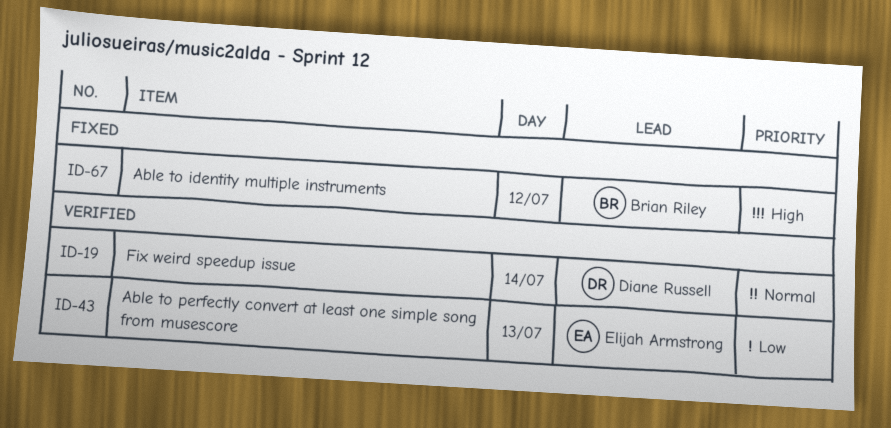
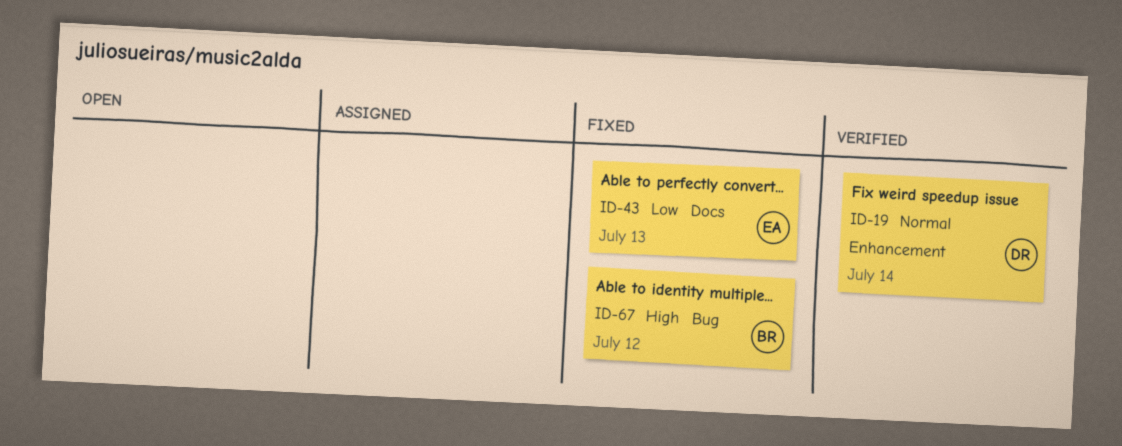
ID-43, status: Verified -> Fixed

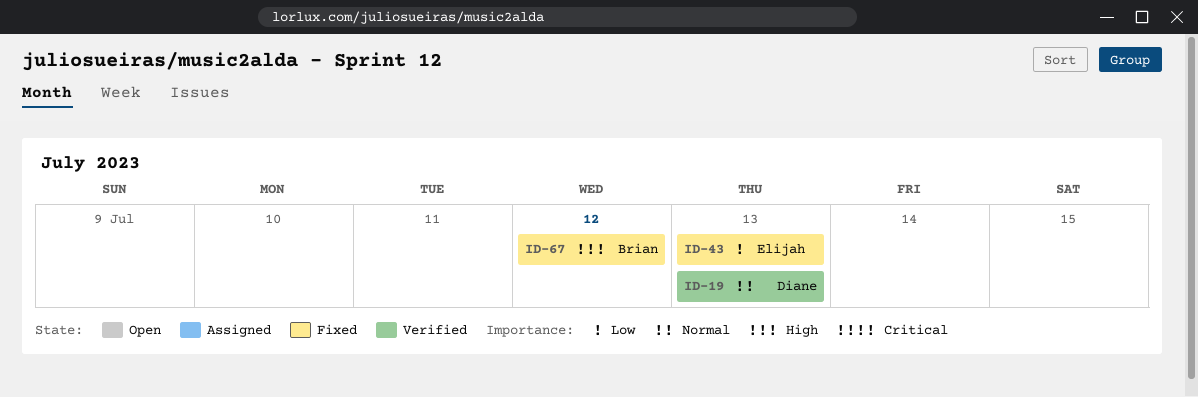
ID-19, day: Jul 14 -> Jul 13

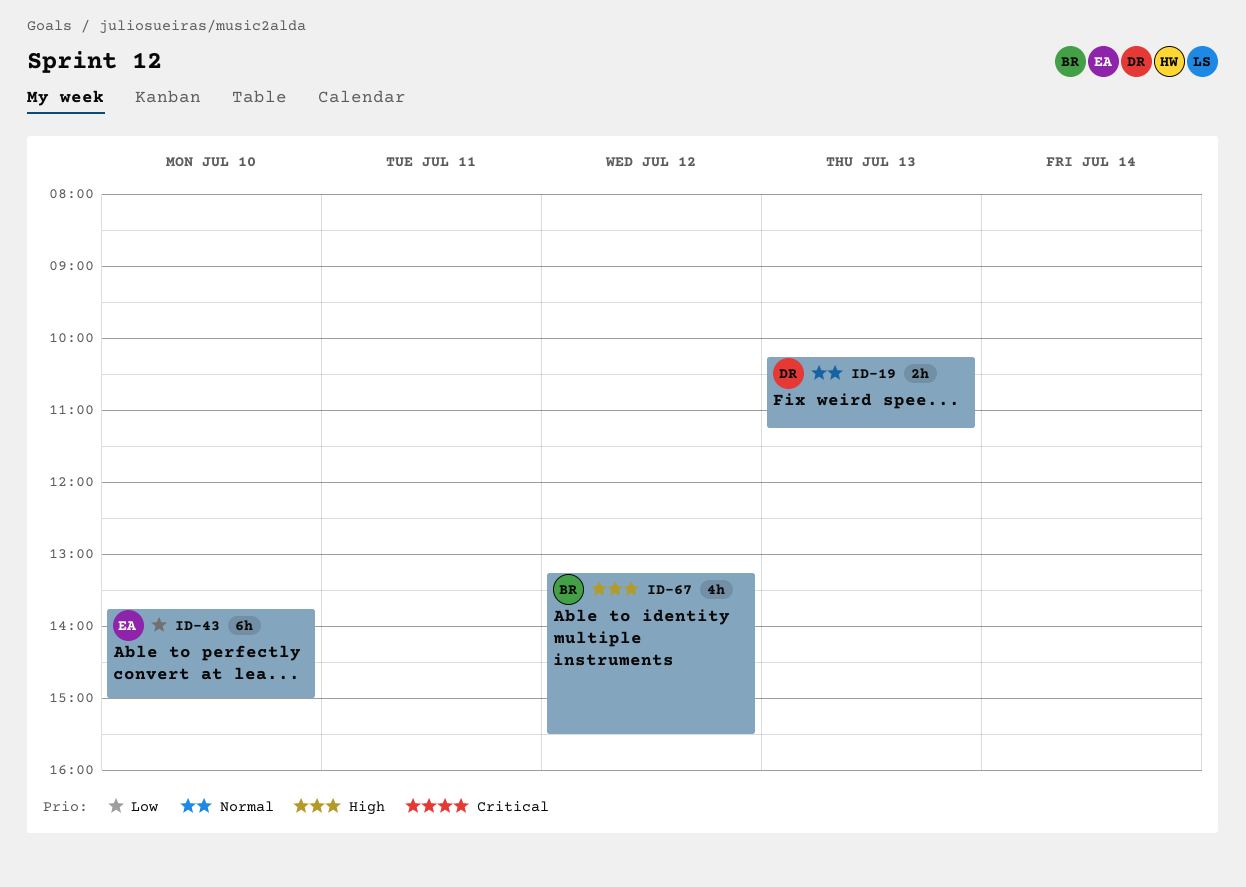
ID-43, day: Jul 13 -> Jul 10

